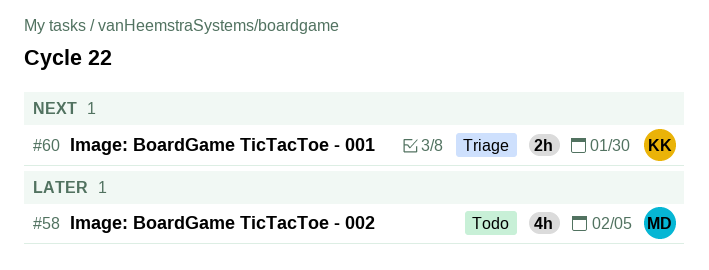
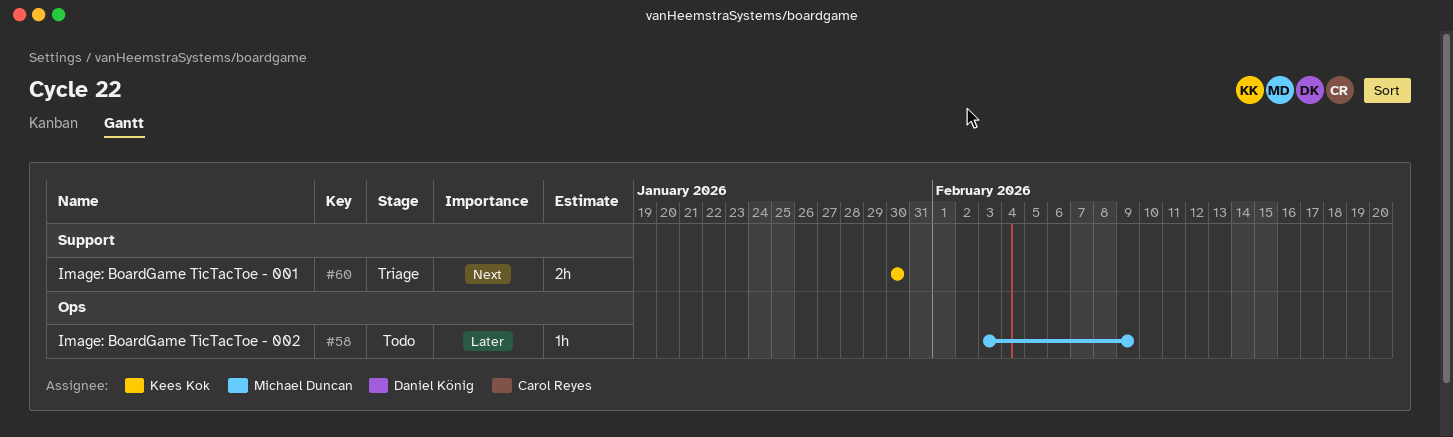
#58, estimate: 4h -> 1h
#58, due: Feb 5 -> Feb 9

